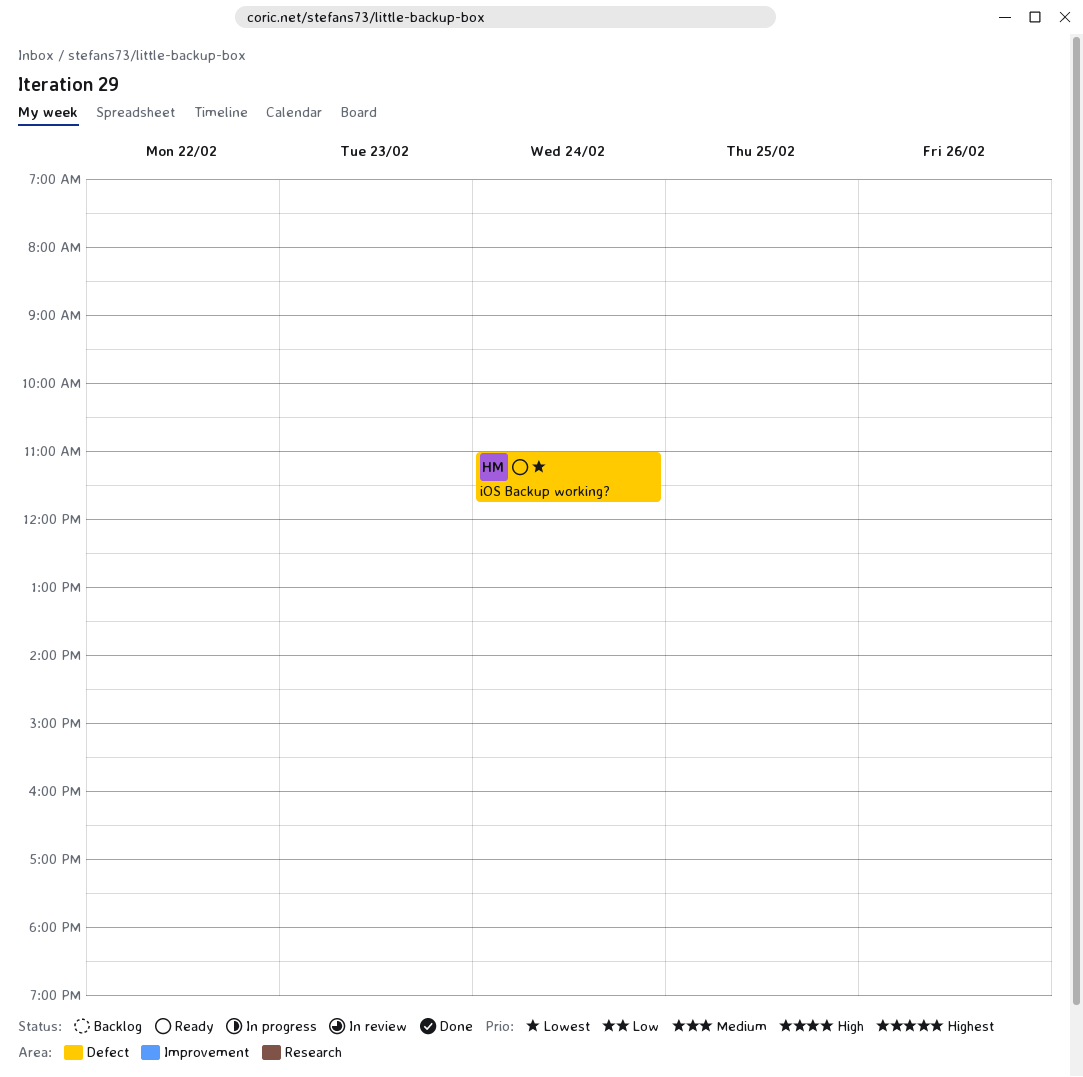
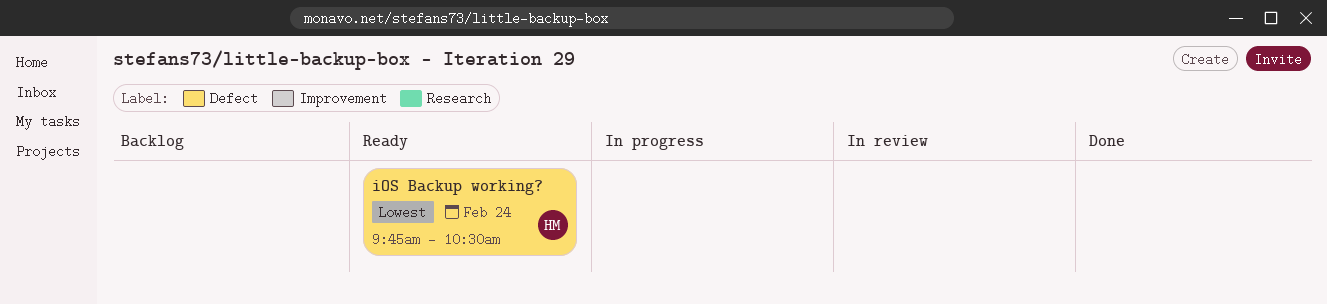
iOS Backup working?, begins: 11:00 -> 09:45
iOS Backup working?, ends: 11:45 -> 10:30

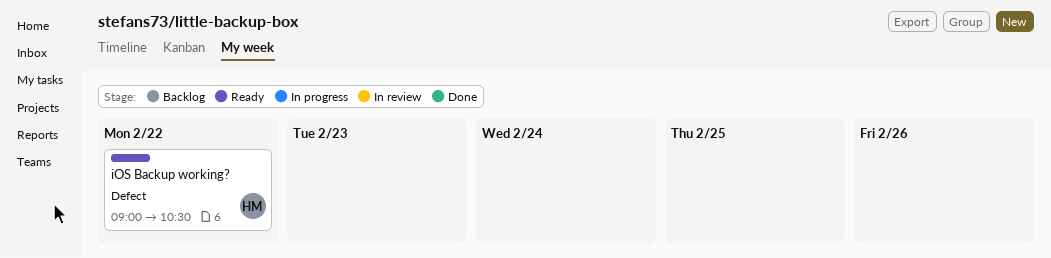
iOS Backup working?, day: Feb 24 -> Feb 22
iOS Backup working?, begins: 09:45 -> 09:00

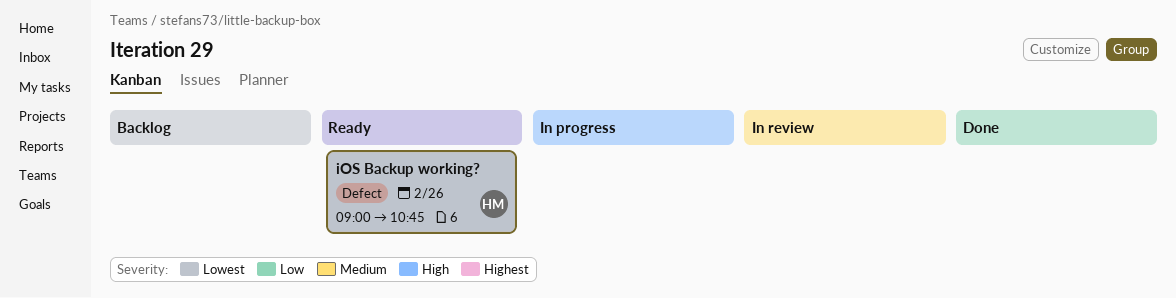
iOS Backup working?, day: Feb 22 -> Feb 26
iOS Backup working?, ends: 10:30 -> 10:45

